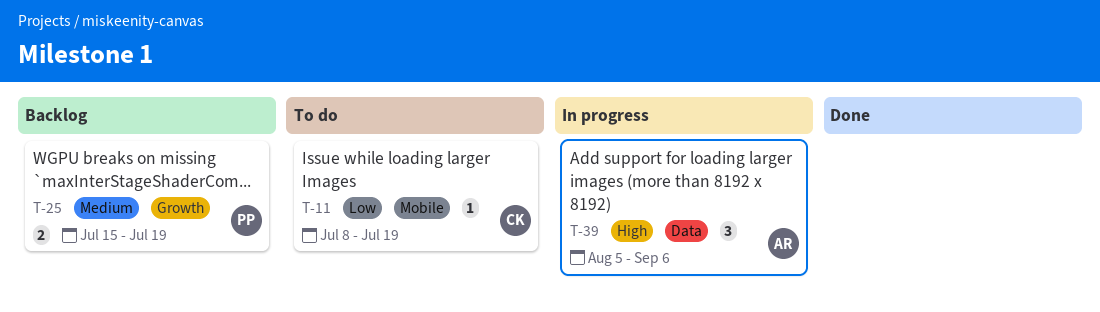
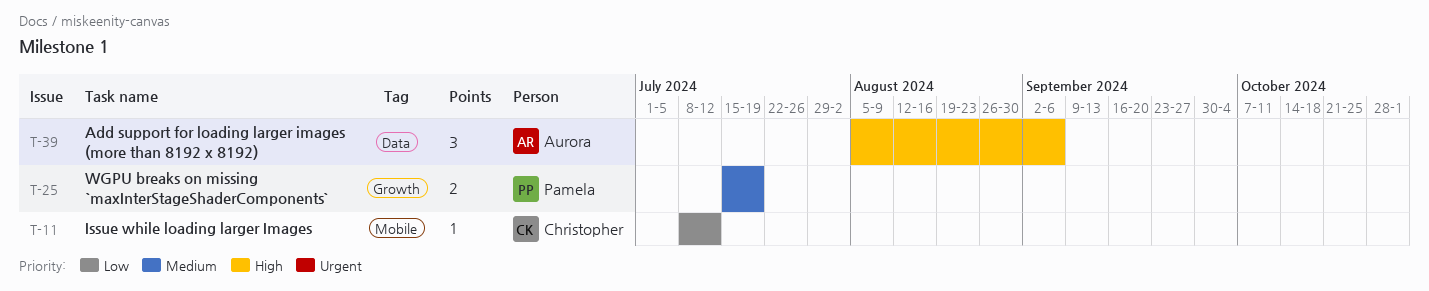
T-11, due: Jul 19 -> Jul 12

